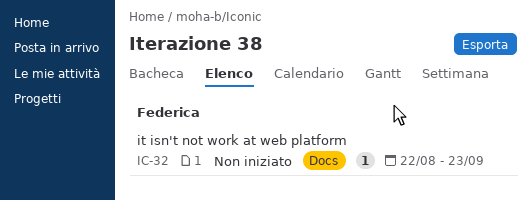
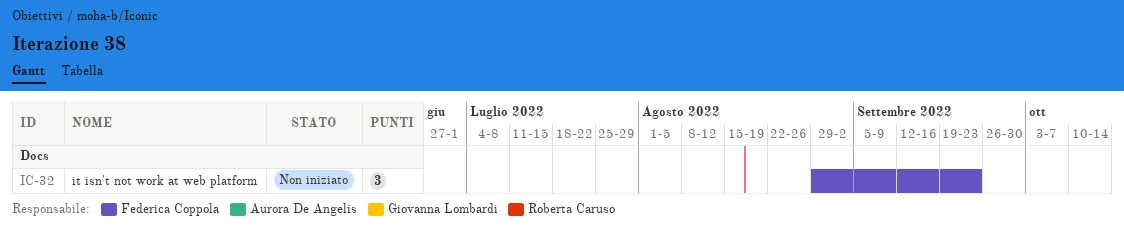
IC-32, estimate: 1 -> 3
IC-32, start: Aug 22 -> Aug 29

